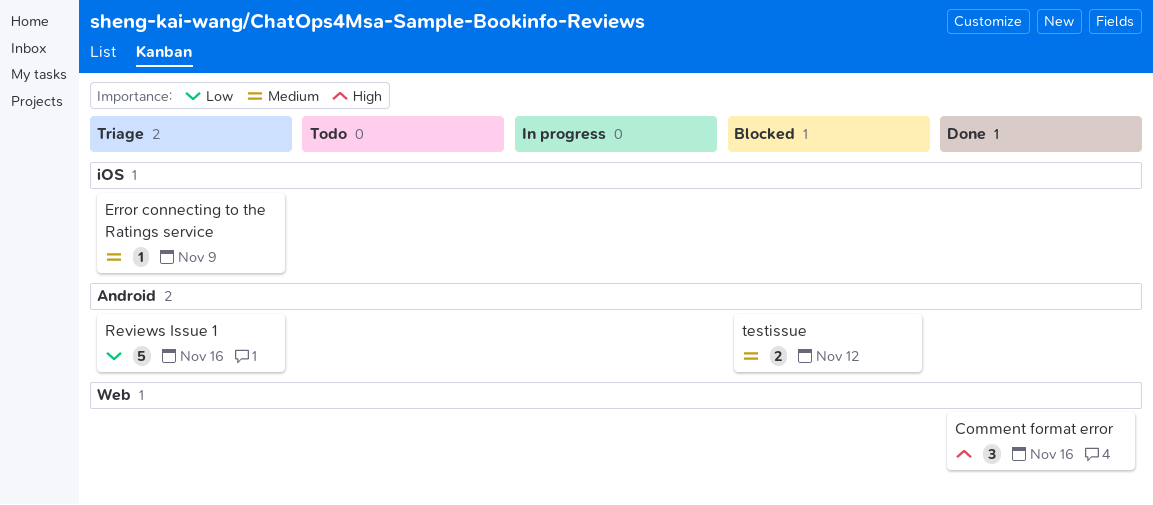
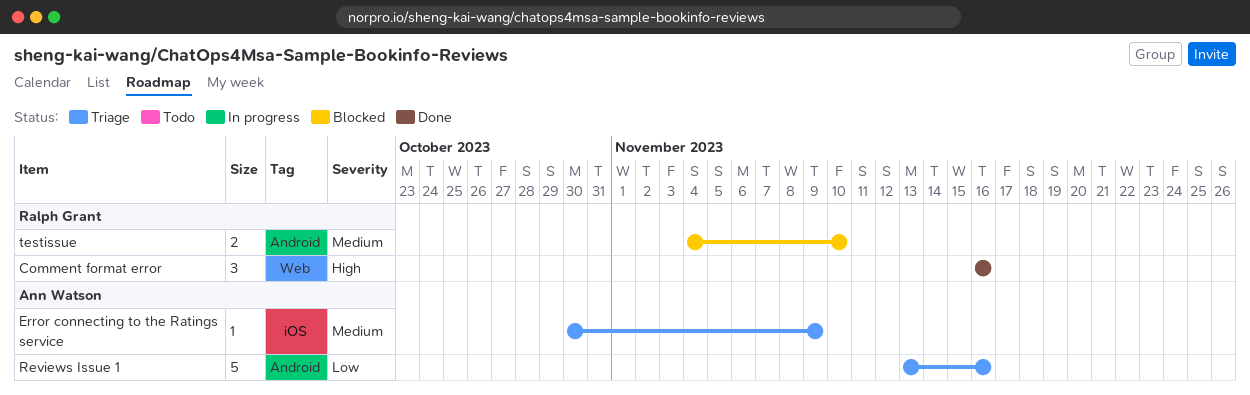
testissue, due: Nov 12 -> Nov 10

